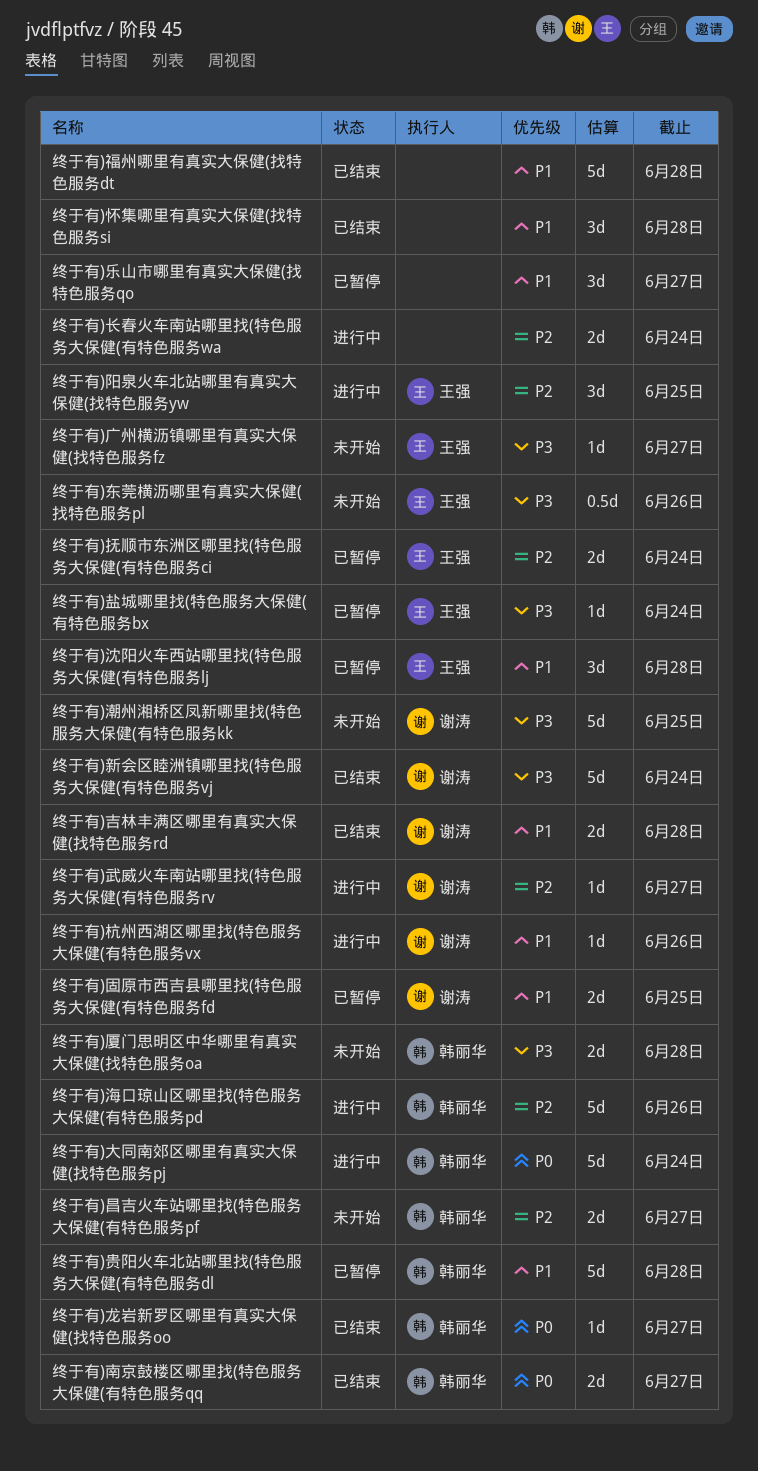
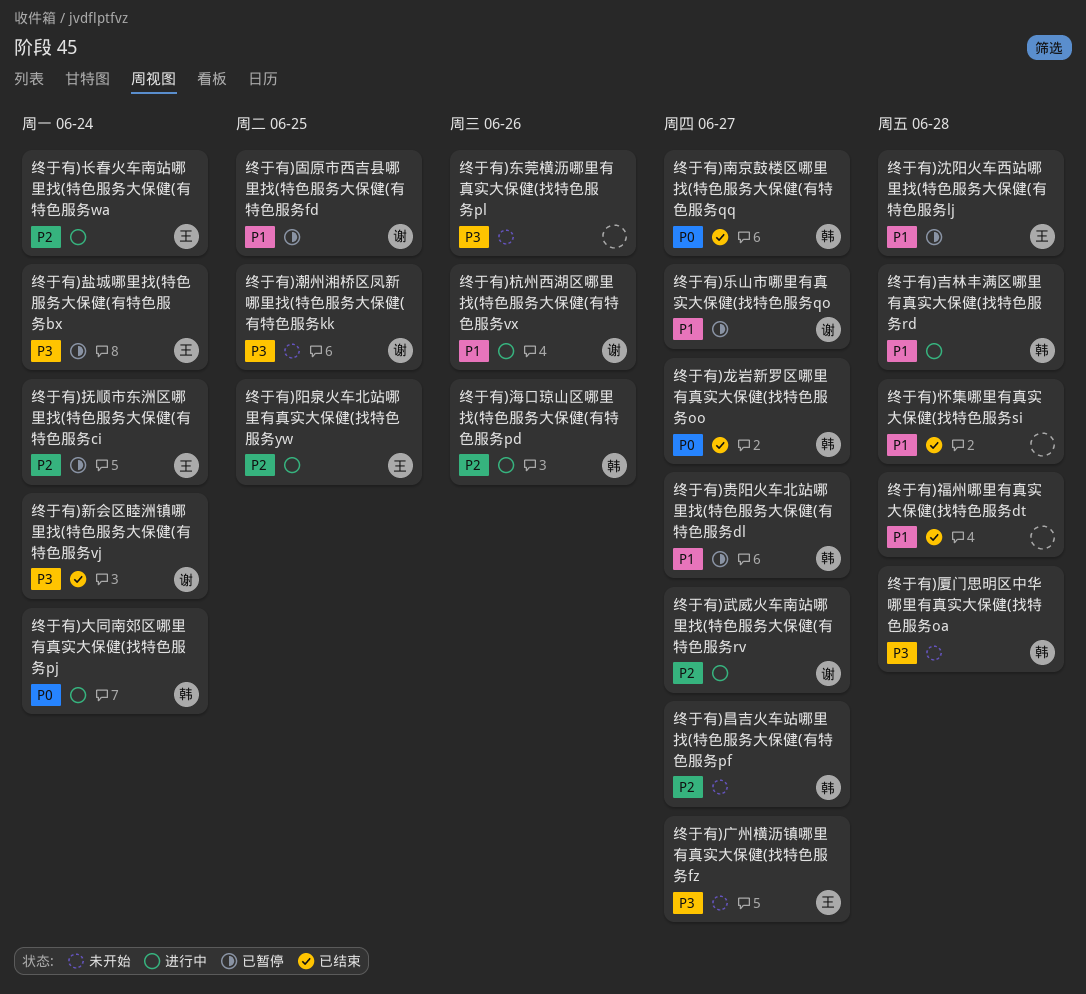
终于有)东莞横沥哪里有真实大保健(找特色服务pl, owner: 王强 -> none
终于有)乐山市哪里有真实大保健(找特色服务qo, owner: none -> 谢涛
终于有)吉林丰满区哪里有真实大保健(找特色服务rd, status: 已结束 -> 进行中
终于有)吉林丰满区哪里有真实大保健(找特色服务rd, owner: 谢涛 -> 韩丽华
终于有)贵阳火车北站哪里找(特色服务大保健(有特色服务dl, due: Jun 28 -> Jun 27
终于有)长春火车南站哪里找(特色服务大保健(有特色服务wa, owner: none -> 王强

